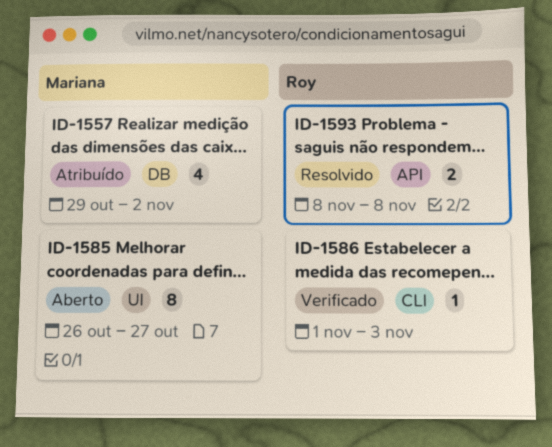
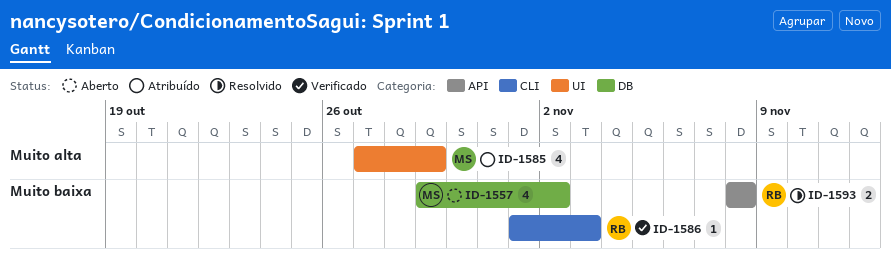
ID-1557, status: Atribuído -> Aberto
ID-1585, status: Aberto -> Atribuído
ID-1585, estimate: 8 -> 4
ID-1585, start: Oct 26 -> Oct 27
ID-1585, due: Oct 27 -> Oct 29

